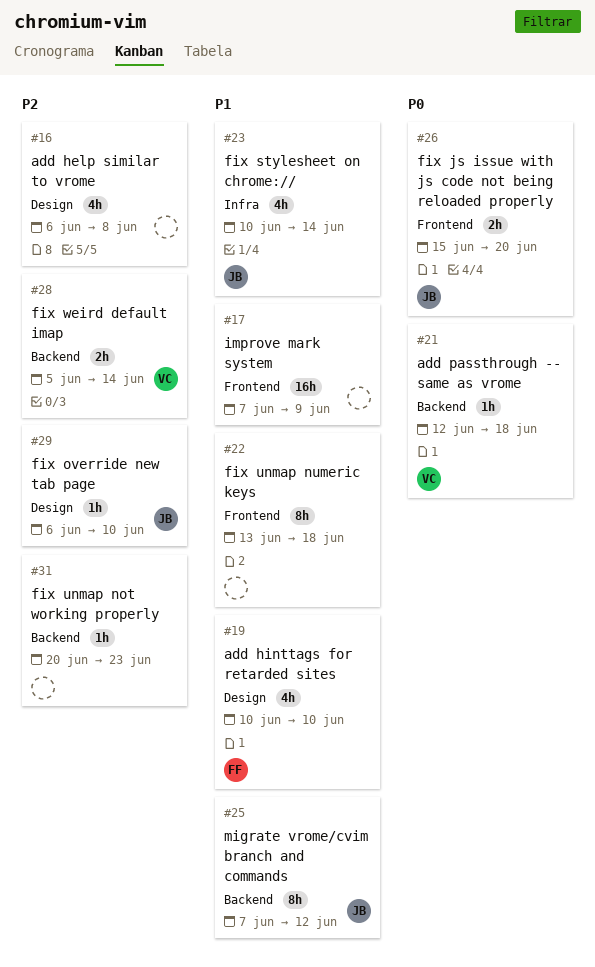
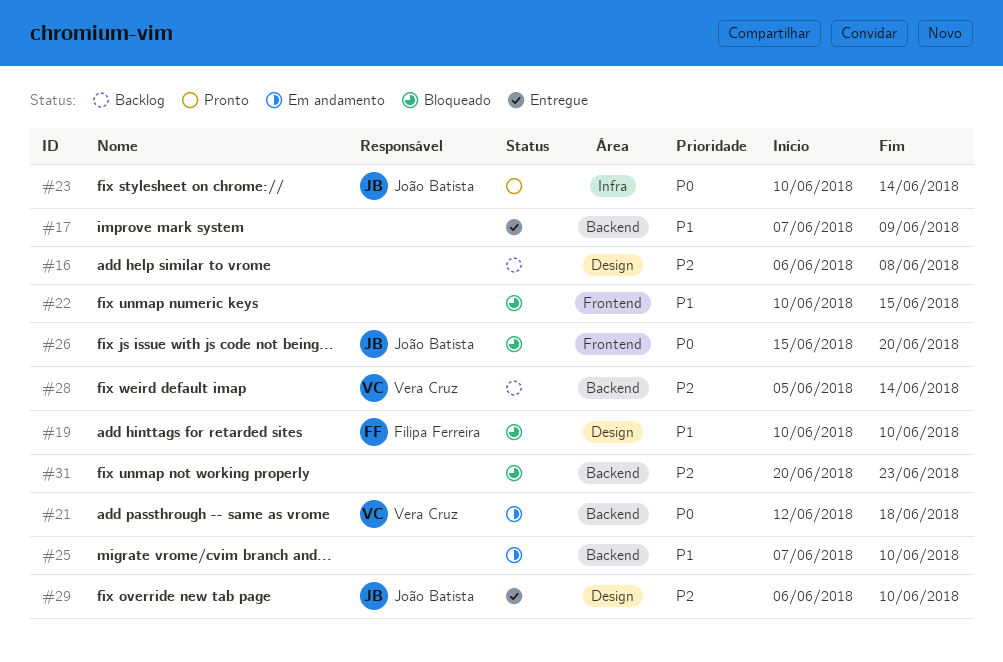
#17, label: Frontend -> Backend
#22, start: Jun 13 -> Jun 10
#22, due: Jun 18 -> Jun 15
#23, priority: P1 -> P0
#25, owner: João Batista -> none
#25, due: Jun 12 -> Jun 10

